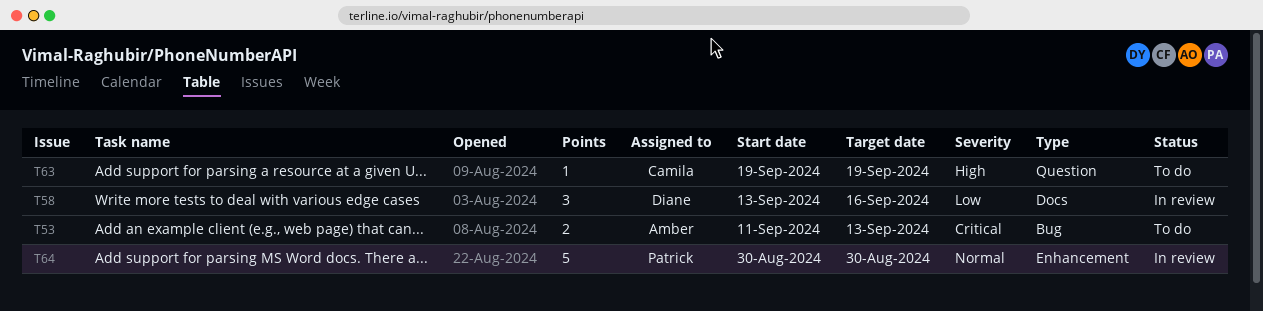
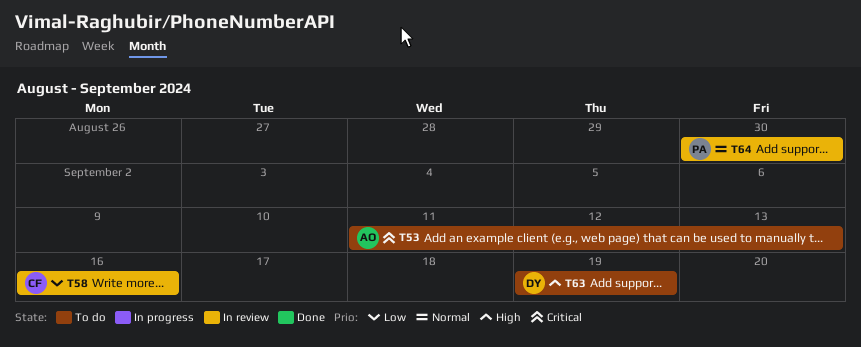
T58, owner: Diane -> Camila
T58, start: Sep 13 -> Sep 16
T63, owner: Camila -> Diane

